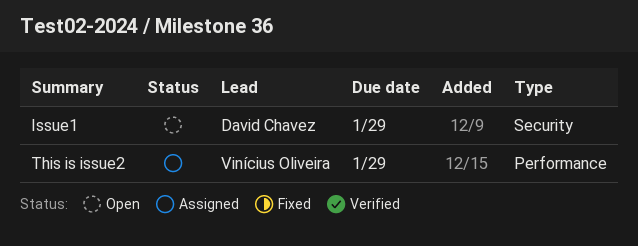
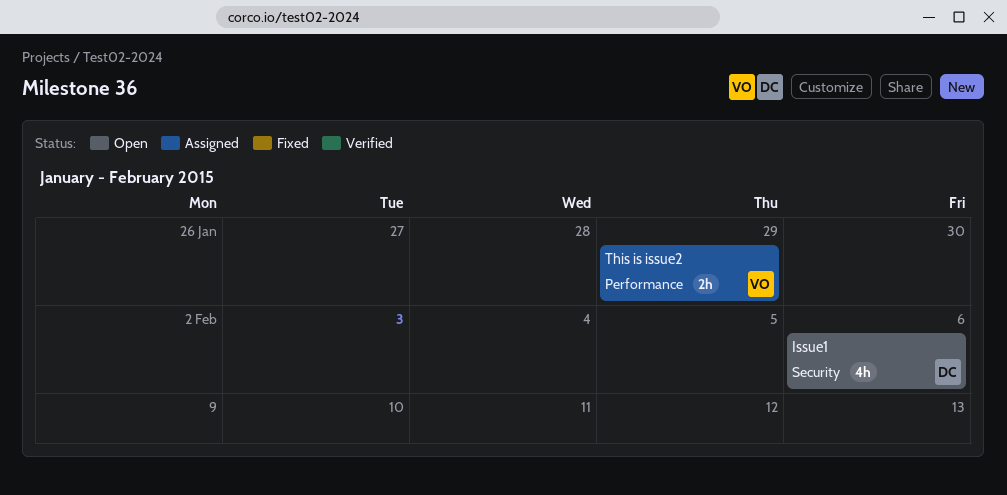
Issue1, due: Jan 29 -> Feb 6

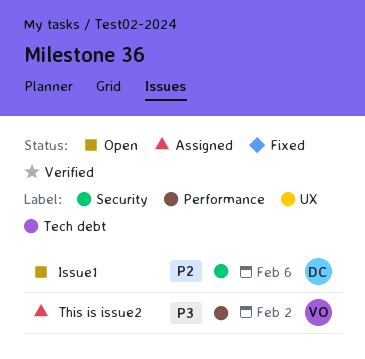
This is issue2, due: Jan 29 -> Feb 2

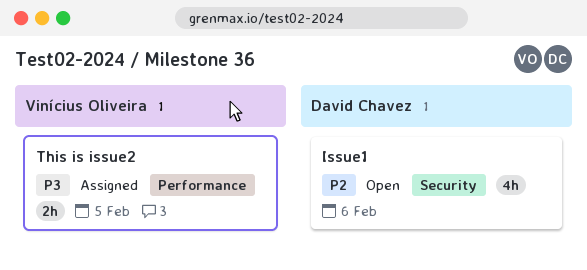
This is issue2, due: Feb 2 -> Feb 5

